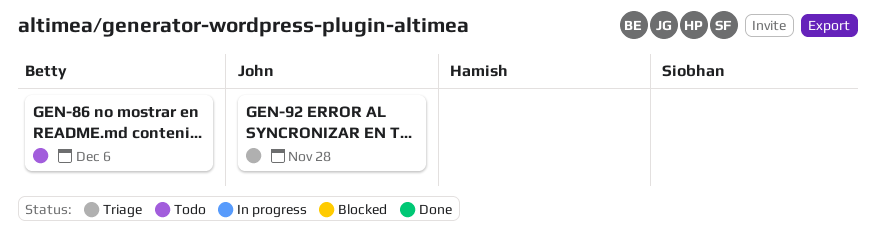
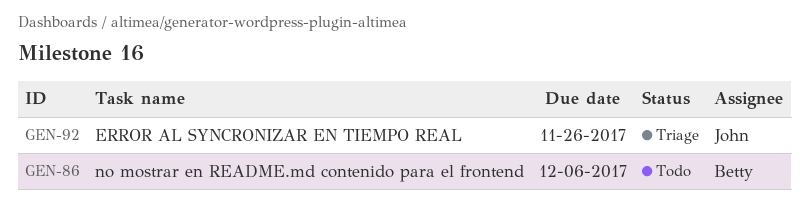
GEN-92, due: Nov 28 -> Nov 26

